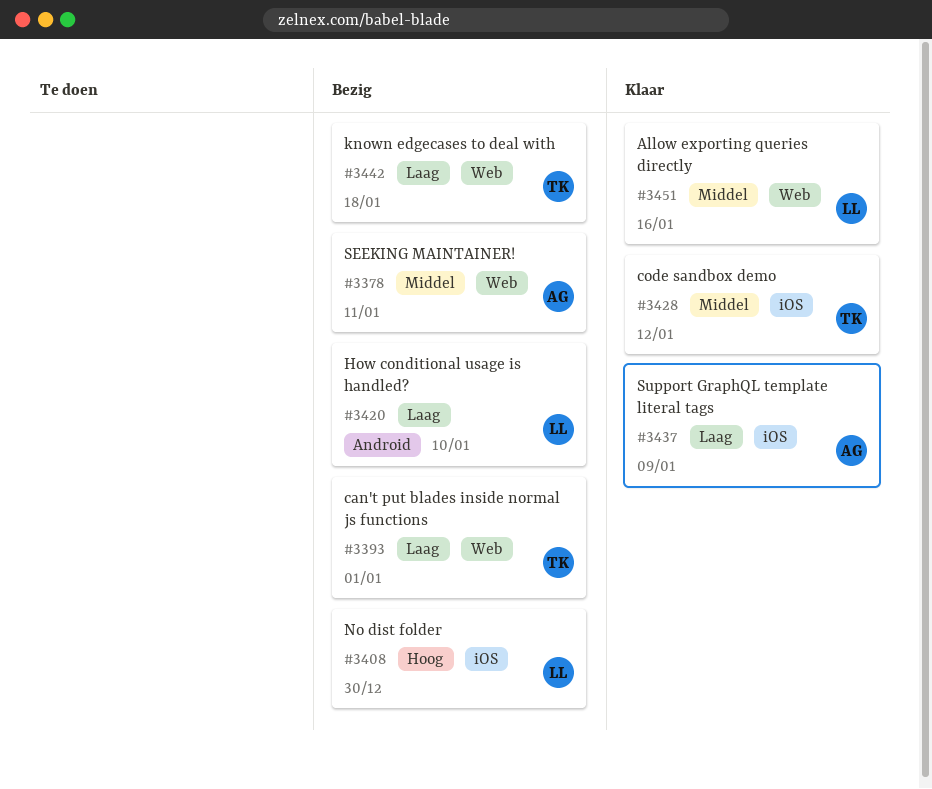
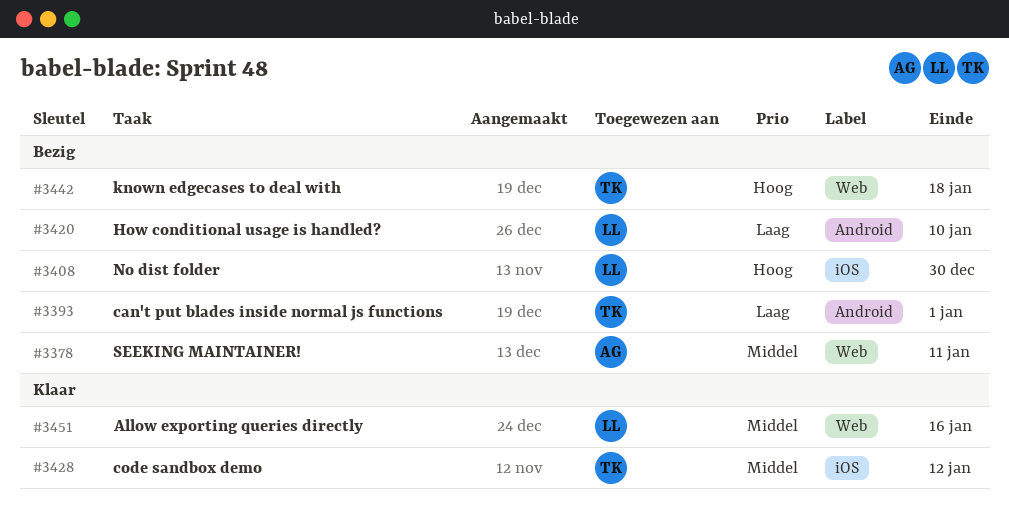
#3393, label: Web -> Android
#3437: present -> none
#3442, priority: Laag -> Hoog

